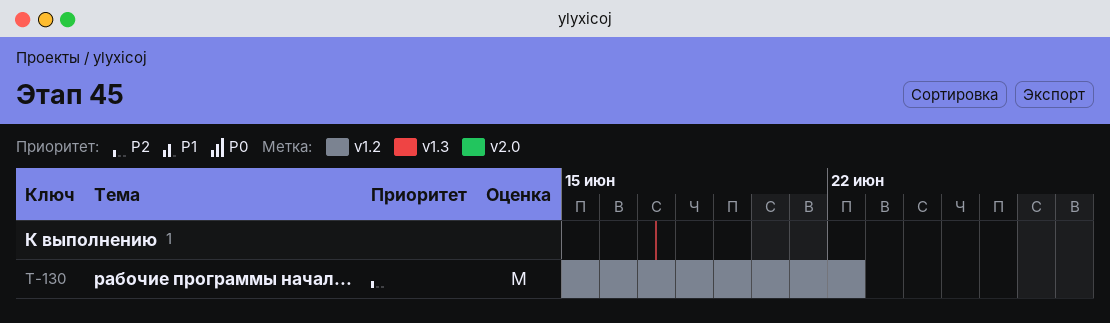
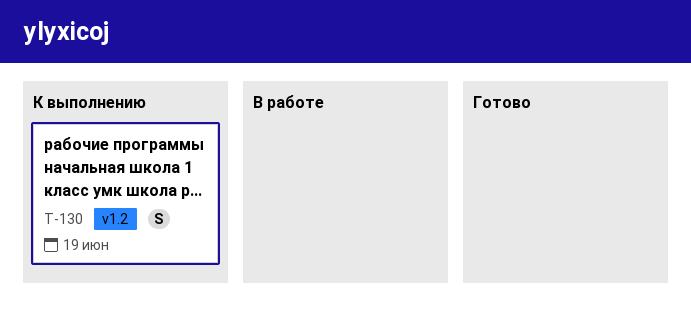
T-130, estimate: M -> S
T-130, due: Jun 22 -> Jun 19

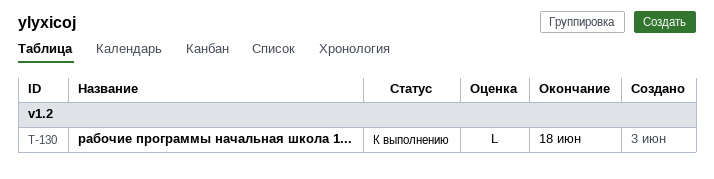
T-130, estimate: S -> L
T-130, due: Jun 19 -> Jun 18

